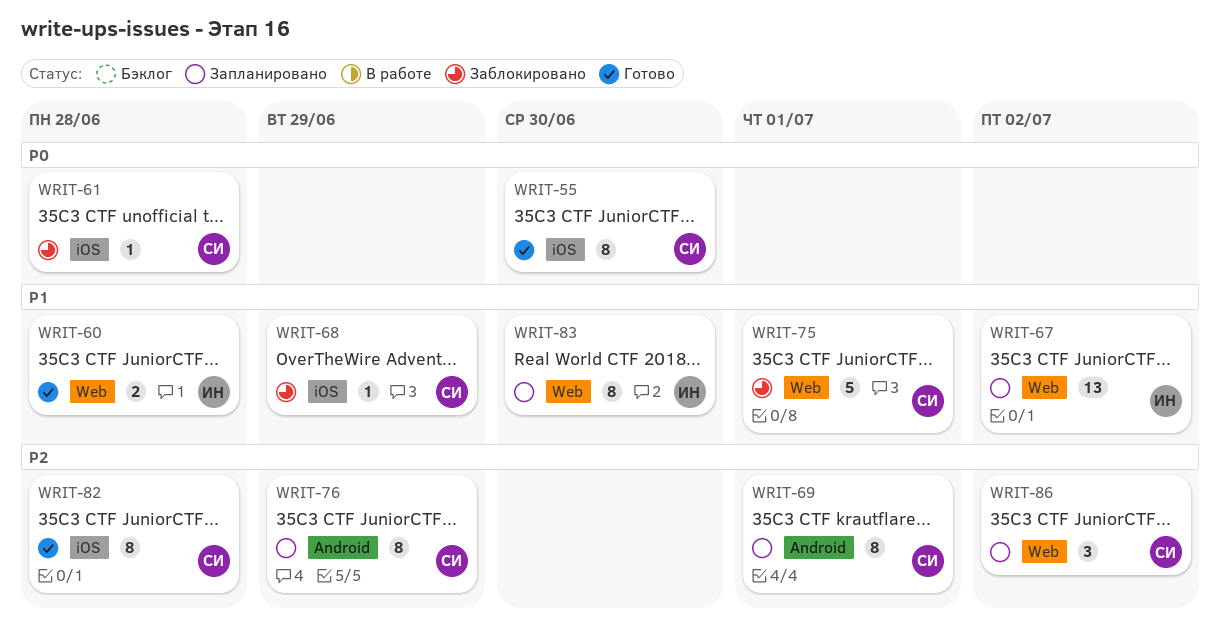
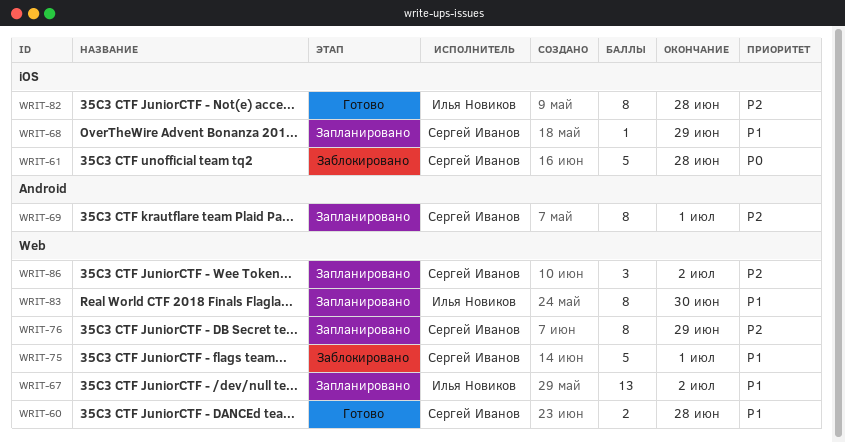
WRIT-55: present -> none
WRIT-60, owner: Илья Новиков -> Сергей Иванов
WRIT-61, estimate: 1 -> 5
WRIT-68, status: Заблокировано -> Запланировано
WRIT-76, label: Android -> Web
WRIT-82, owner: Сергей Иванов -> Илья Новиков

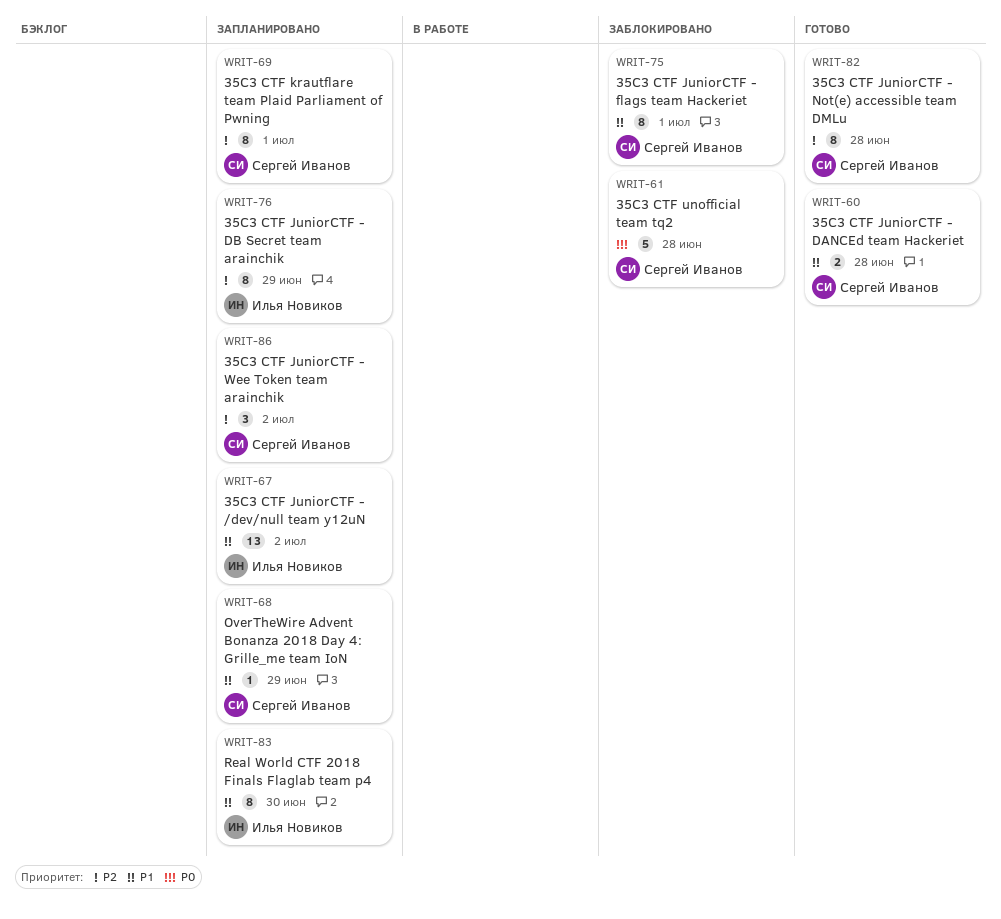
WRIT-75, estimate: 5 -> 8
WRIT-76, owner: Сергей Иванов -> Илья Новиков
WRIT-82, owner: Илья Новиков -> Сергей Иванов

